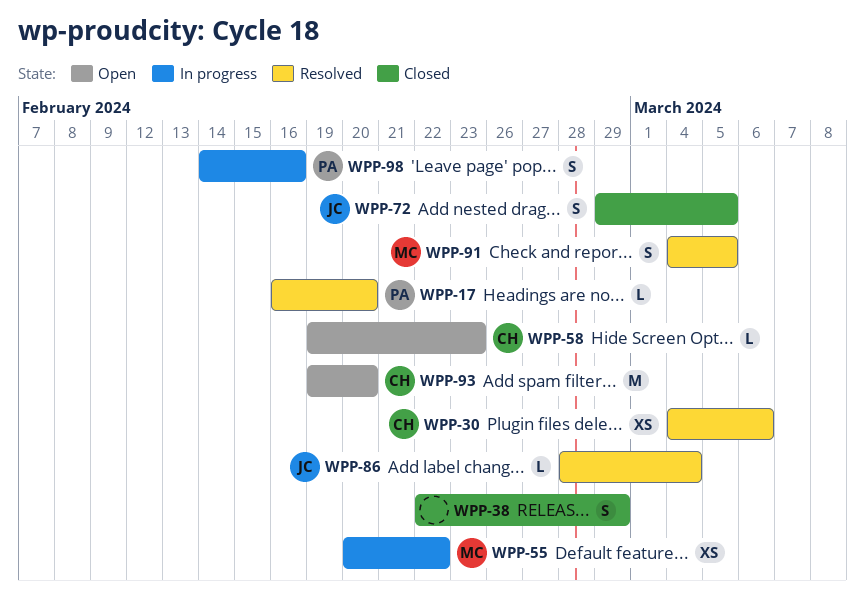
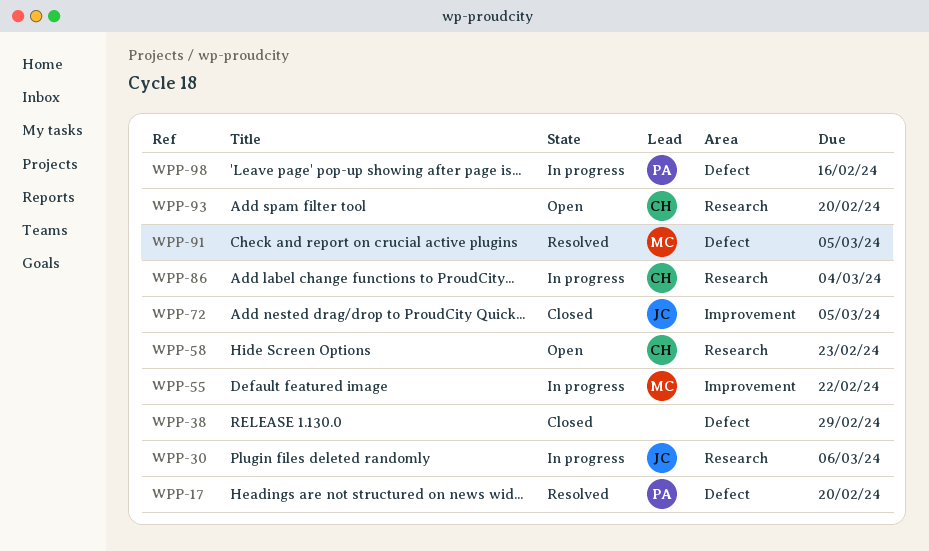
WPP-30, status: Resolved -> In progress
WPP-30, owner: CH -> JC
WPP-86, status: Resolved -> In progress
WPP-86, owner: JC -> CH

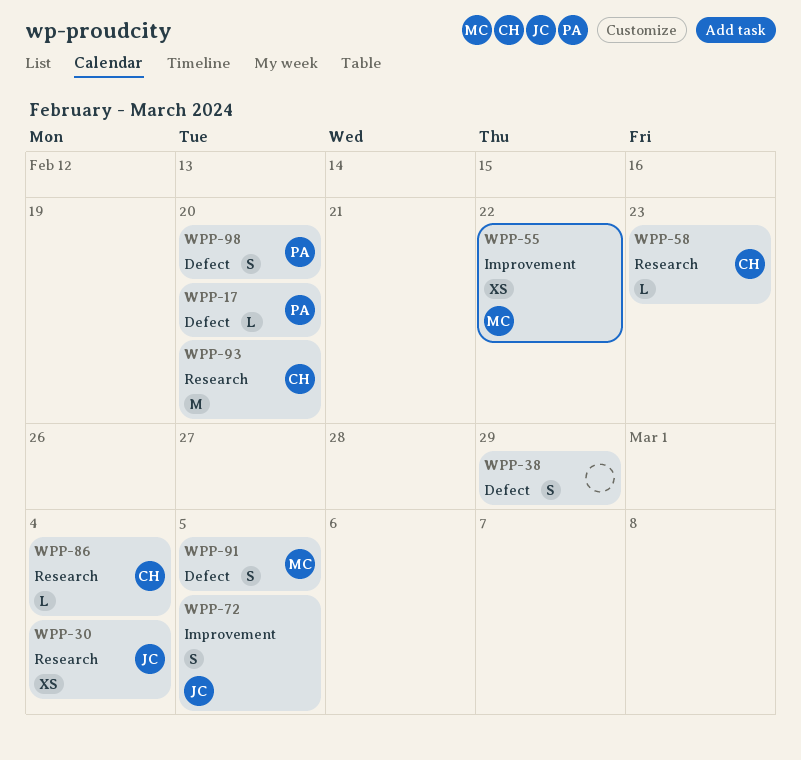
WPP-30, due: Mar 6 -> Mar 4
WPP-98, due: Feb 16 -> Feb 20

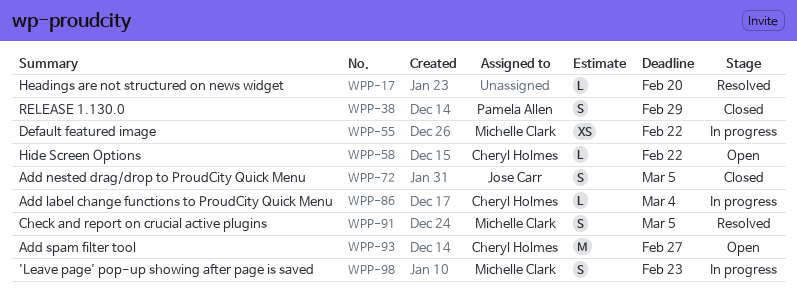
WPP-17, owner: Pamela Allen -> none
WPP-30: present -> none
WPP-38, owner: none -> Pamela Allen
WPP-58, due: Feb 23 -> Feb 22
WPP-93, due: Feb 20 -> Feb 27
WPP-98, owner: Pamela Allen -> Michelle Clark
WPP-98, due: Feb 20 -> Feb 23

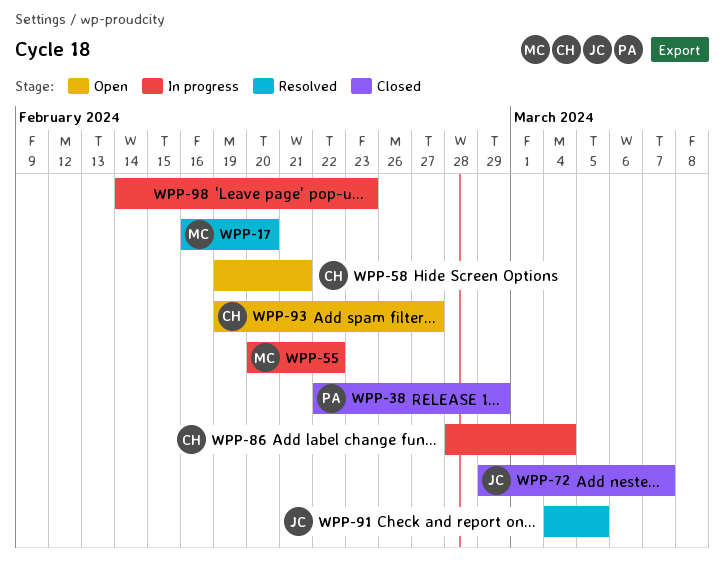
WPP-17, owner: none -> Michelle Clark
WPP-58, due: Feb 22 -> Feb 21
WPP-72, due: Mar 5 -> Mar 7
WPP-91, owner: Michelle Clark -> Jose Carr
WPP-98, owner: Michelle Clark -> none

